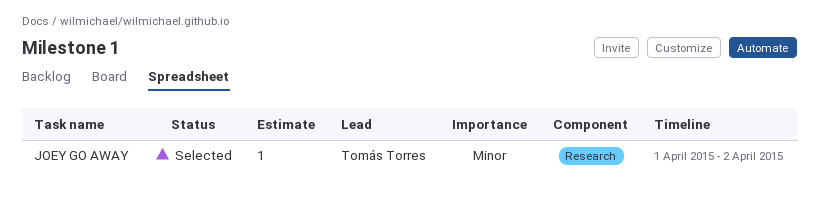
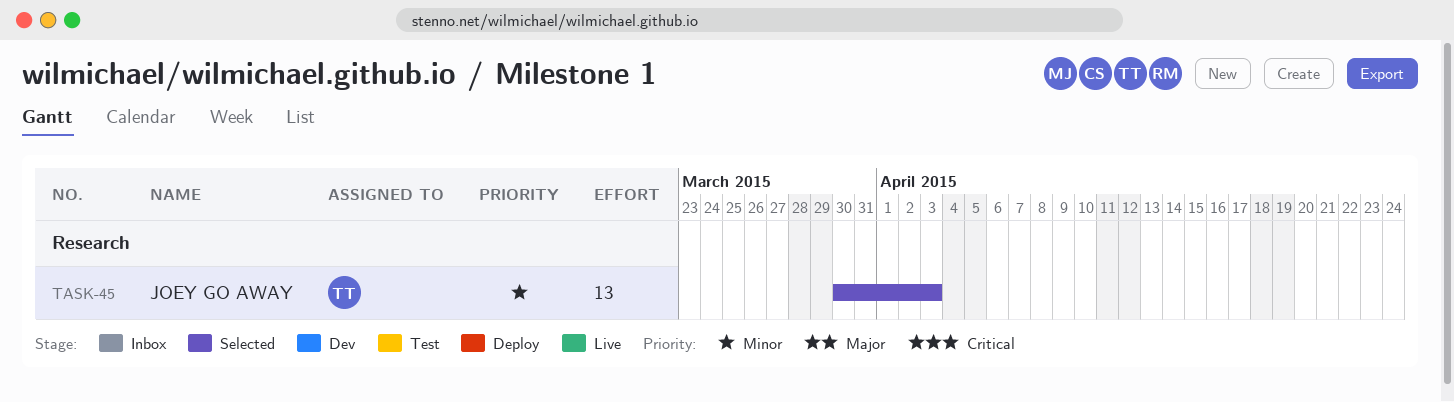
JOEY GO AWAY, estimate: 1 -> 13
JOEY GO AWAY, start: Apr 1 -> Mar 30
JOEY GO AWAY, due: Apr 2 -> Apr 3

